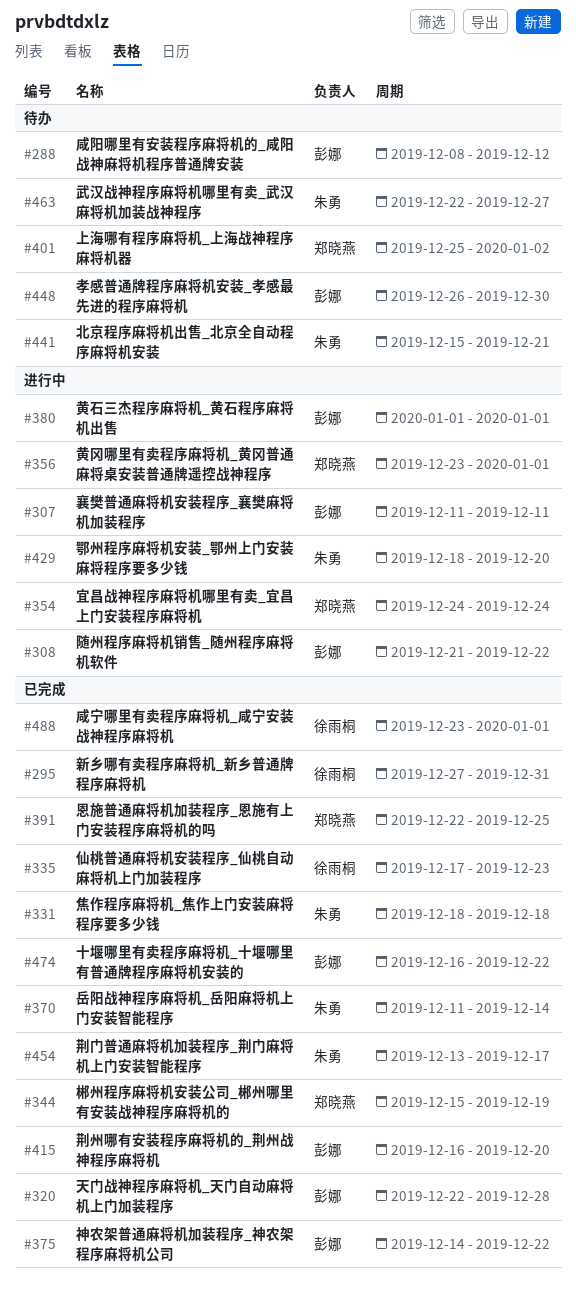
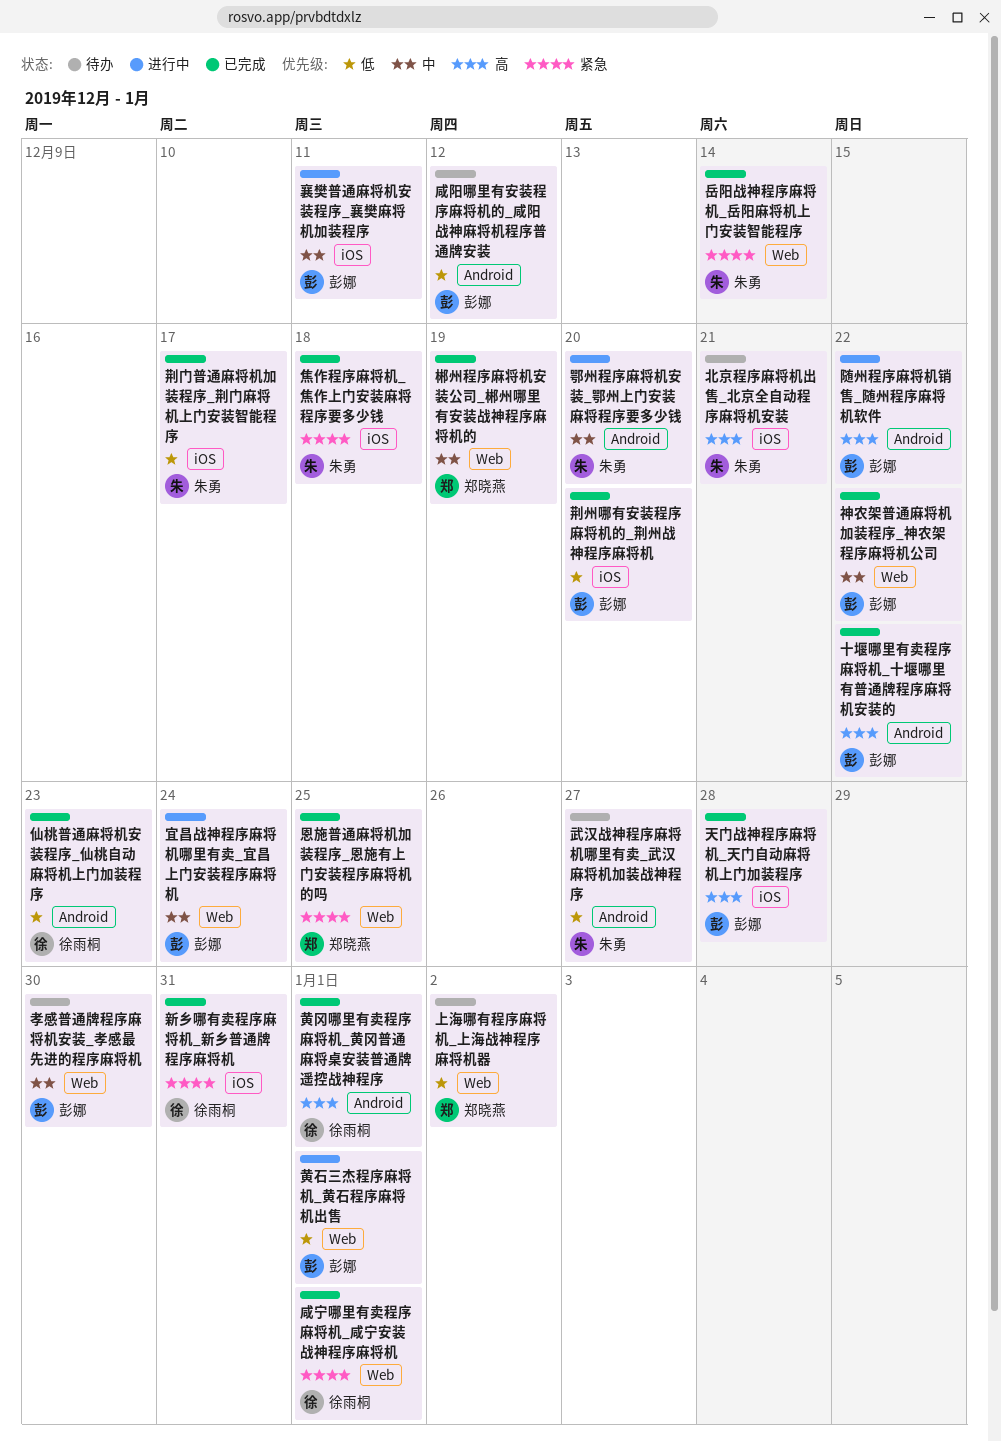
宜昌战神程序麻将机哪里有卖_宜昌上门安装程序麻将机, owner: 郑晓燕 -> 彭娜
黄冈哪里有卖程序麻将机_黄冈普通麻将桌安装普通牌遥控战神程序, status: 进行中 -> 已完成
黄冈哪里有卖程序麻将机_黄冈普通麻将桌安装普通牌遥控战神程序, owner: 郑晓燕 -> 徐雨桐

